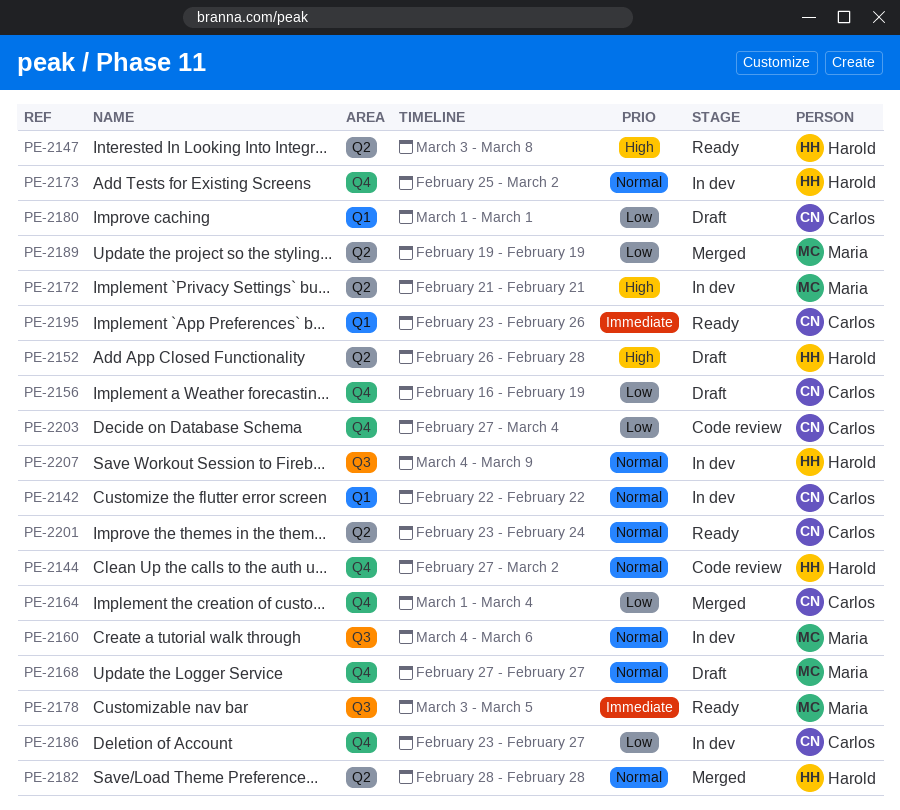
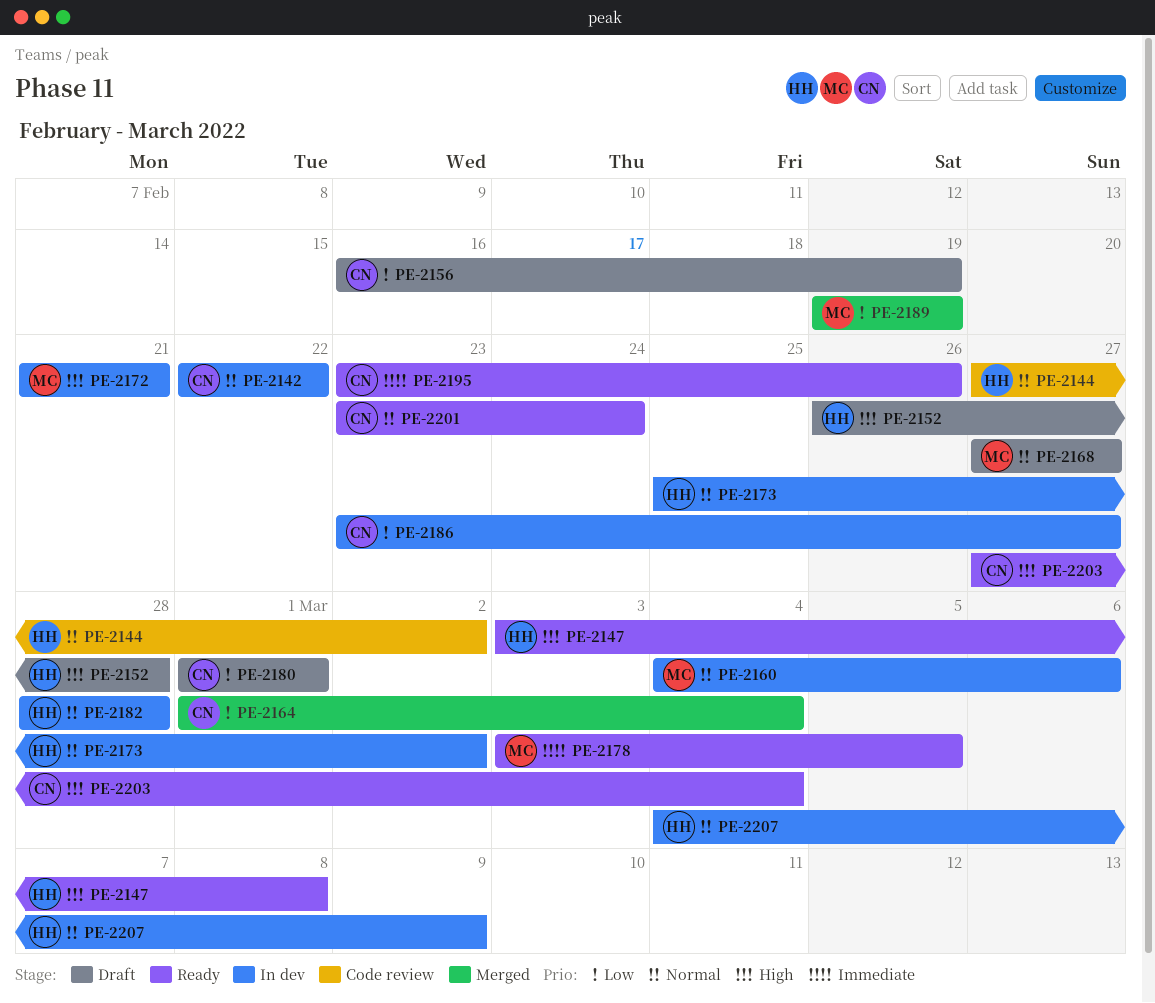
PE-2182, status: Merged -> In dev
PE-2203, status: Code review -> Ready
PE-2203, priority: Low -> High

